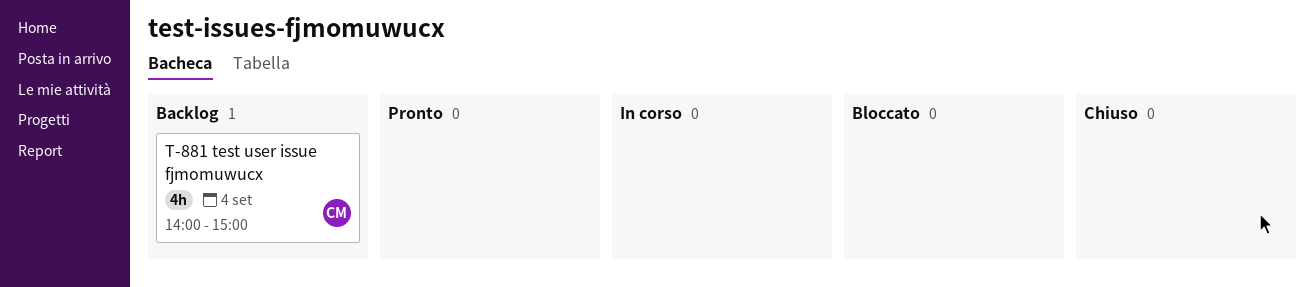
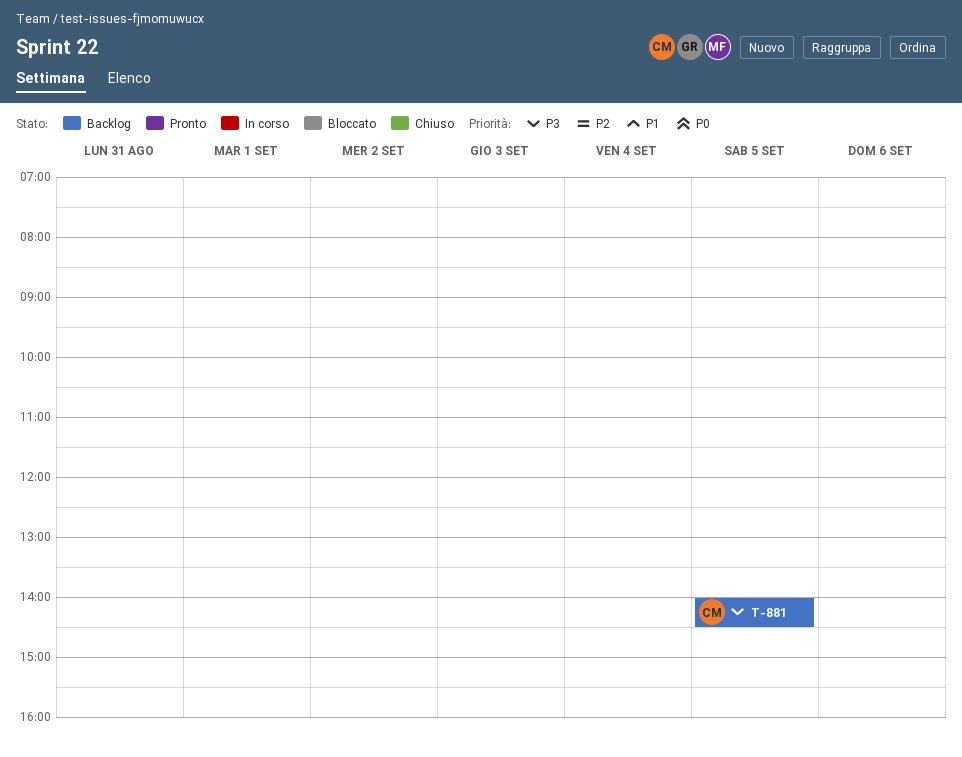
T-881, day: Sep 4 -> Sep 5
T-881, ends: 15:00 -> 14:30

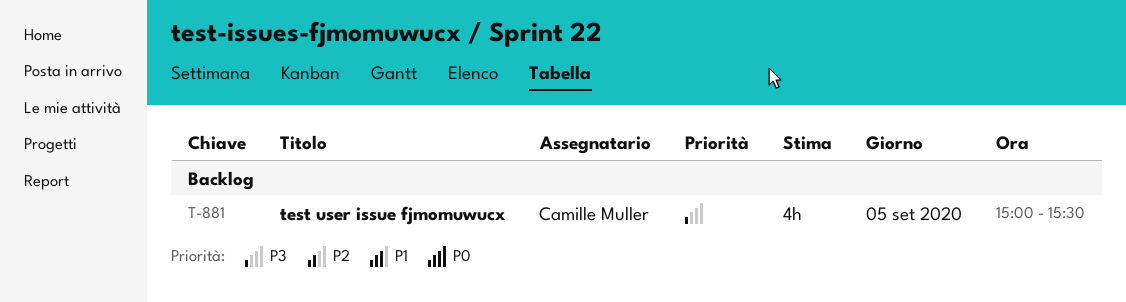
T-881, begins: 14:00 -> 15:00
T-881, ends: 14:30 -> 15:30

